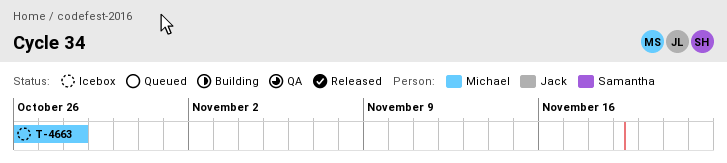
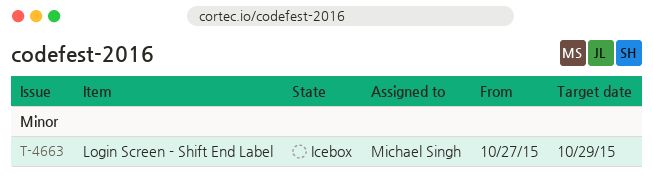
T-4663, start: Oct 26 -> Oct 27
T-4663, due: Oct 28 -> Oct 29

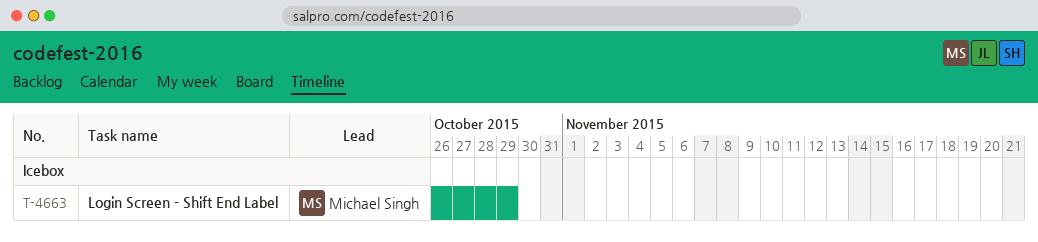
T-4663, start: Oct 27 -> Oct 26

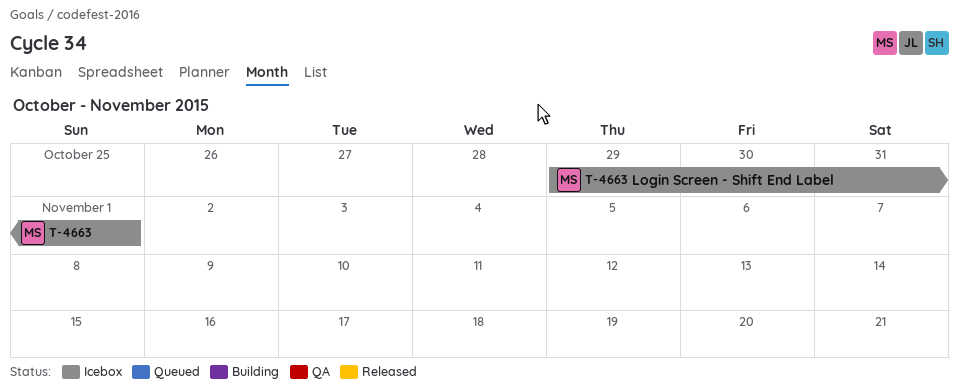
T-4663, start: Oct 26 -> Oct 29
T-4663, due: Oct 29 -> Nov 1

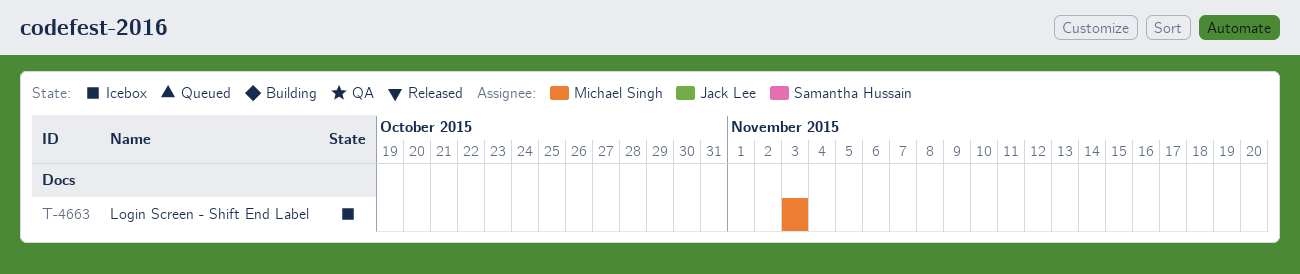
T-4663, start: Oct 29 -> Nov 3
T-4663, due: Nov 1 -> Nov 3

